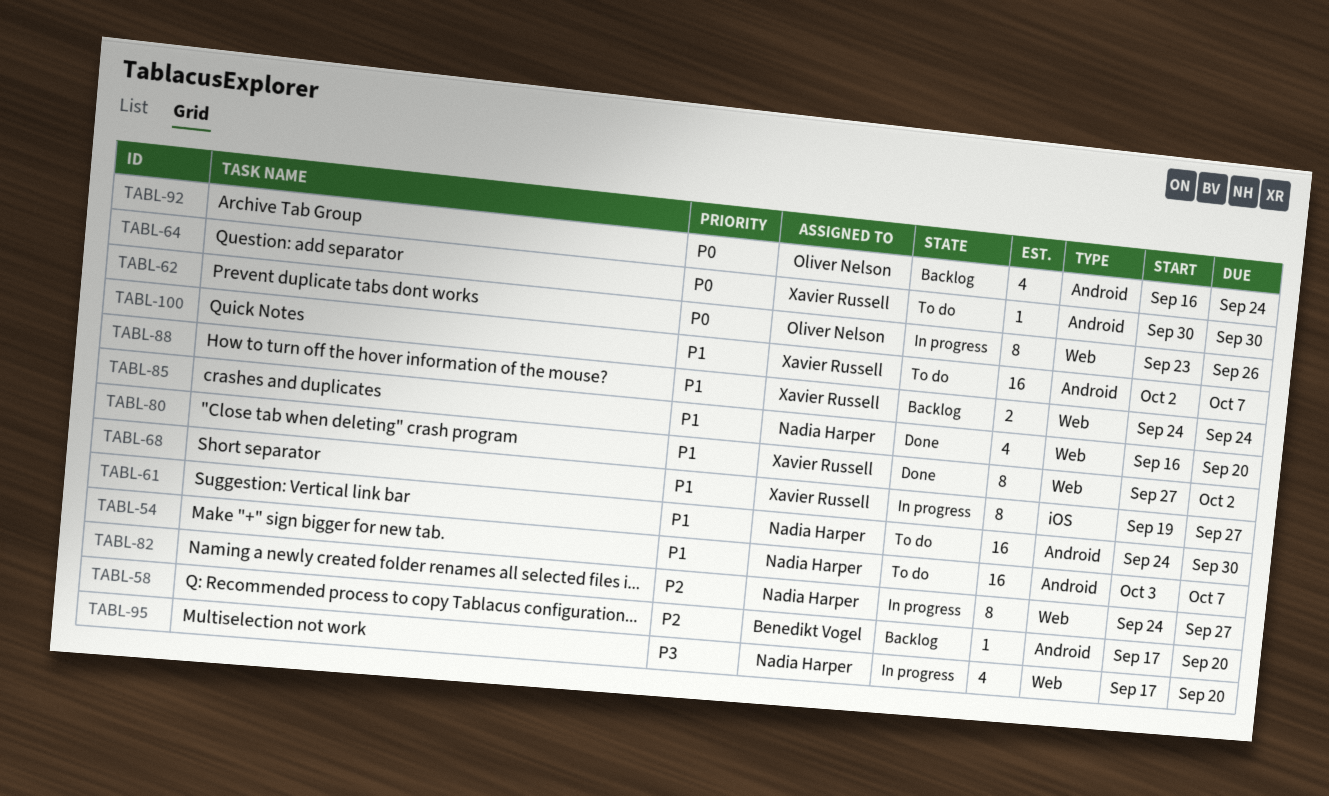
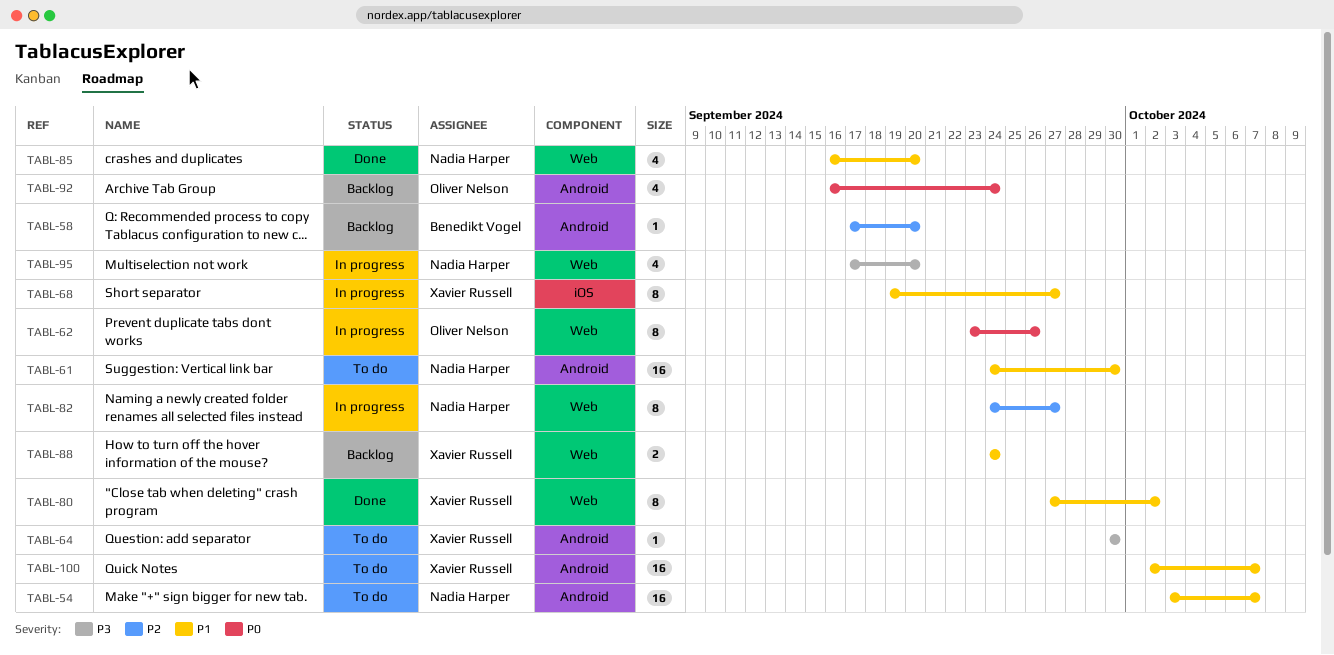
TABL-64, priority: P0 -> P3

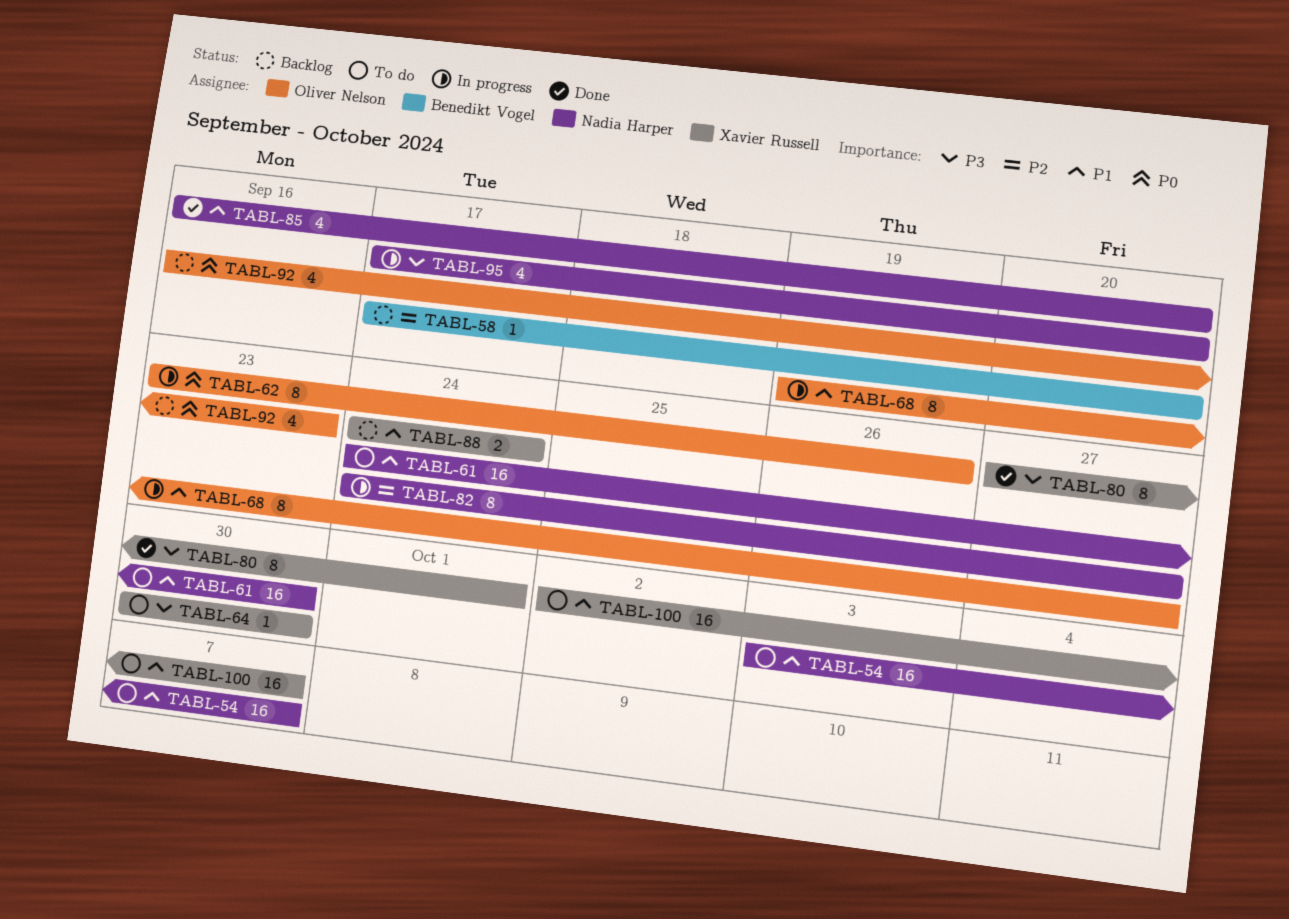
TABL-68, owner: Xavier Russell -> Oliver Nelson
TABL-80, priority: P1 -> P3
TABL-80, due: Oct 2 -> Oct 1
TABL-92, due: Sep 24 -> Sep 23

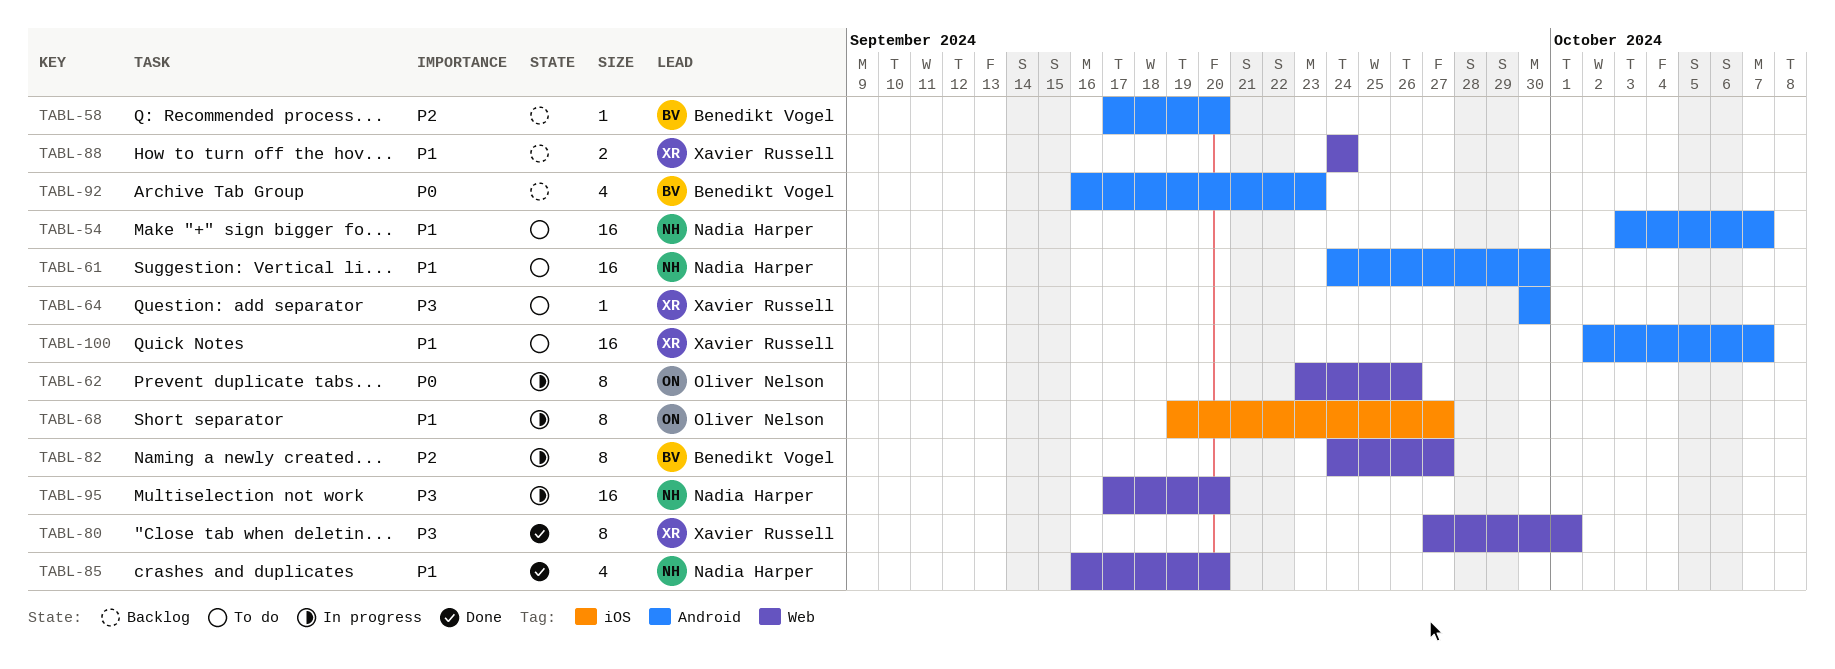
TABL-82, owner: Nadia Harper -> Benedikt Vogel
TABL-92, owner: Oliver Nelson -> Benedikt Vogel
TABL-95, estimate: 4 -> 16

